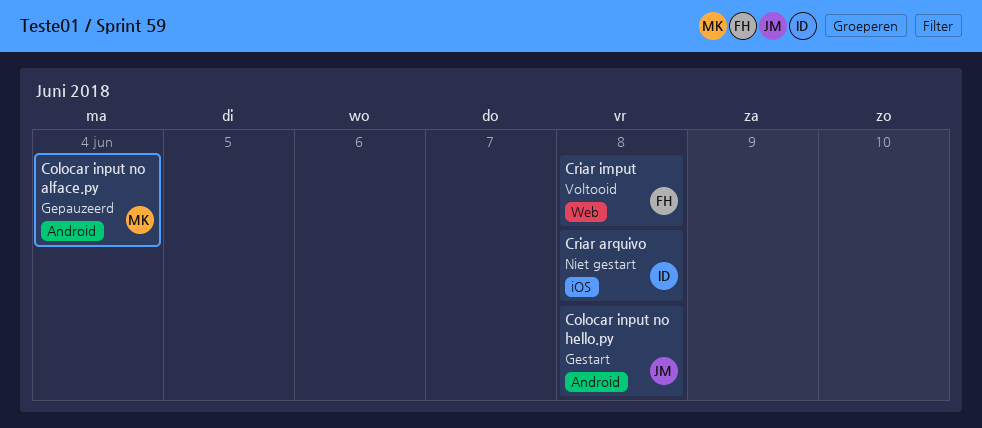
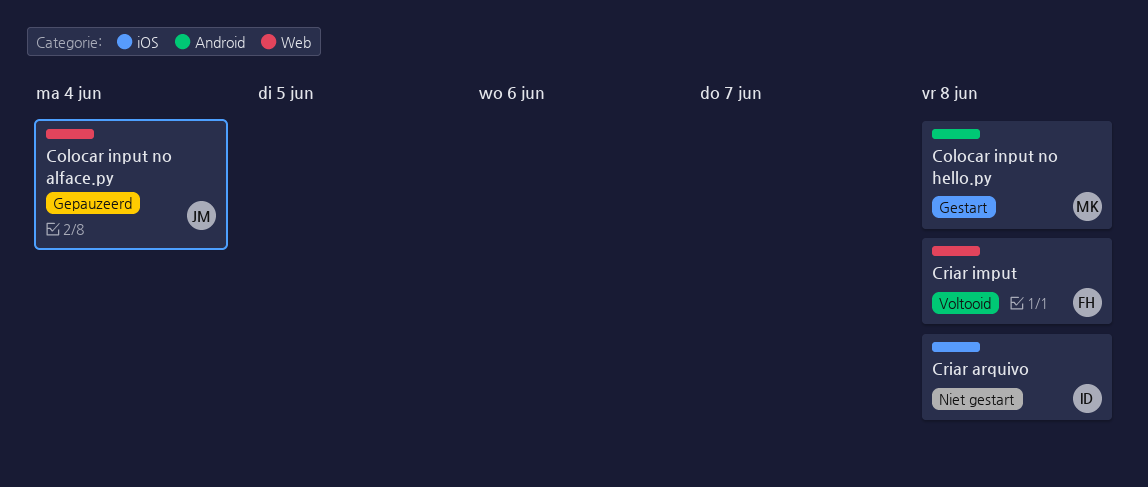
Colocar input no alface.py, owner: MK -> JM
Colocar input no alface.py, label: Android -> Web
Colocar input no hello.py, owner: JM -> MK

